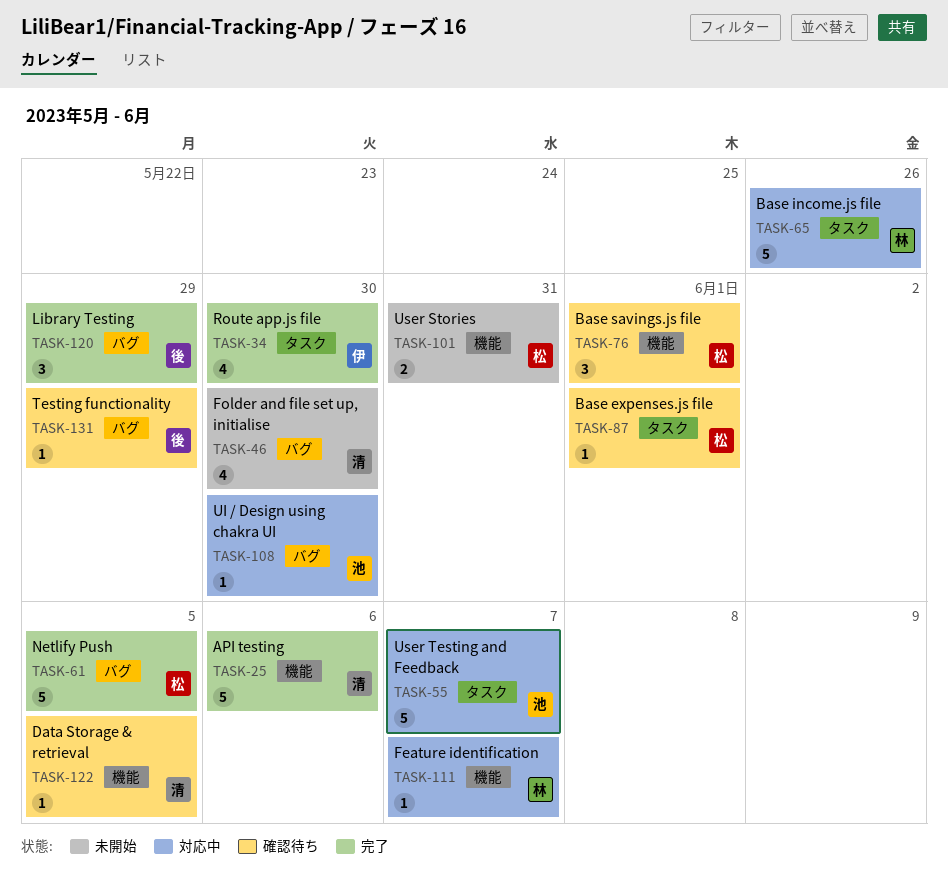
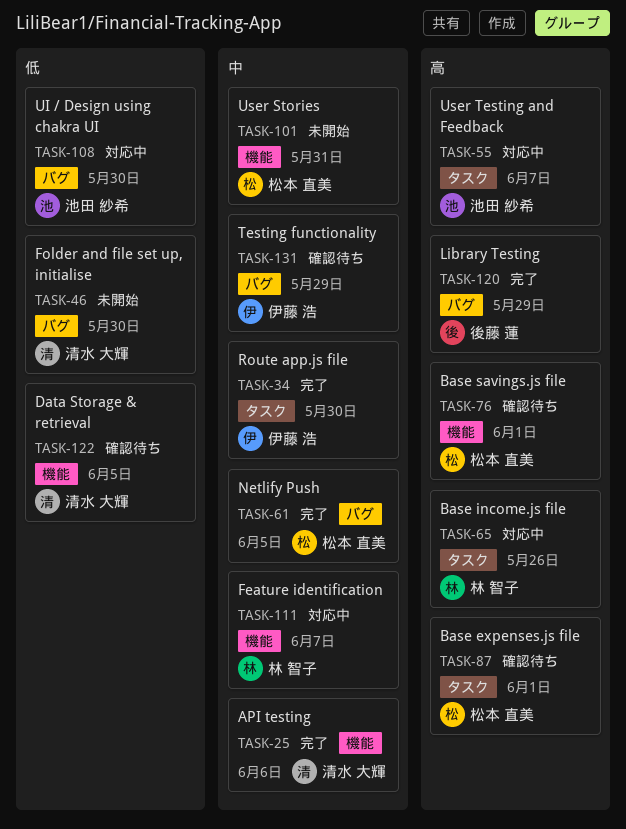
TASK-131, owner: 後藤 蓮 -> 伊藤 浩

